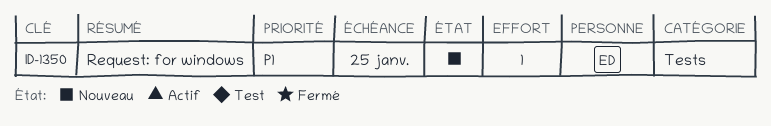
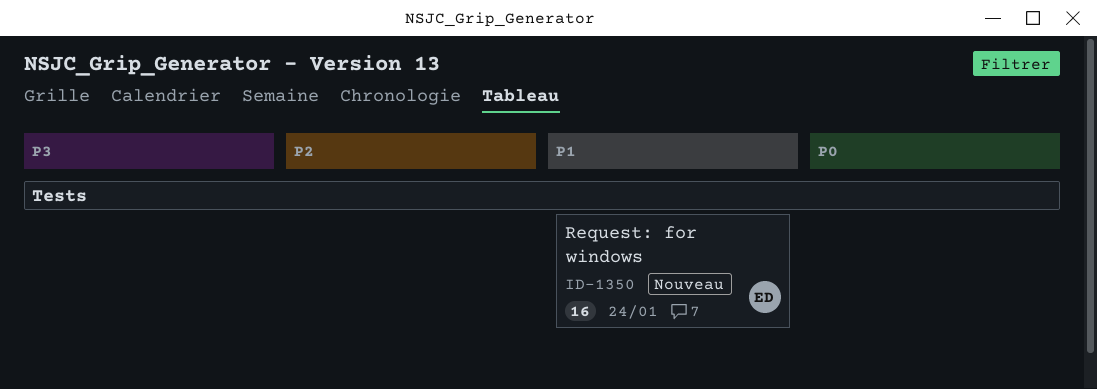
ID-1350, estimate: 1 -> 16
ID-1350, due: Jan 25 -> Jan 24

